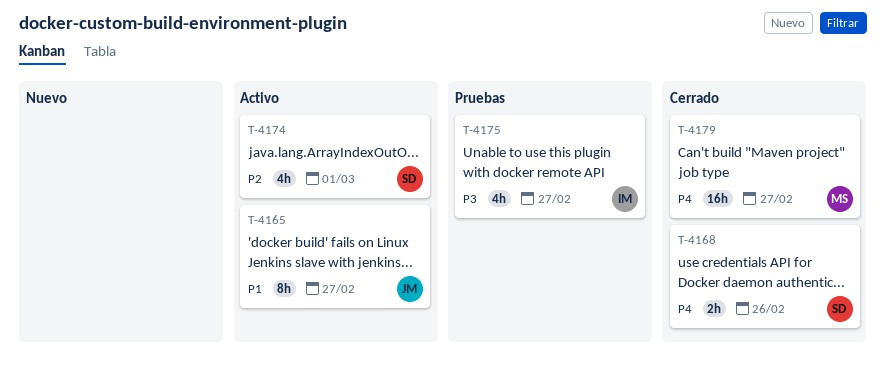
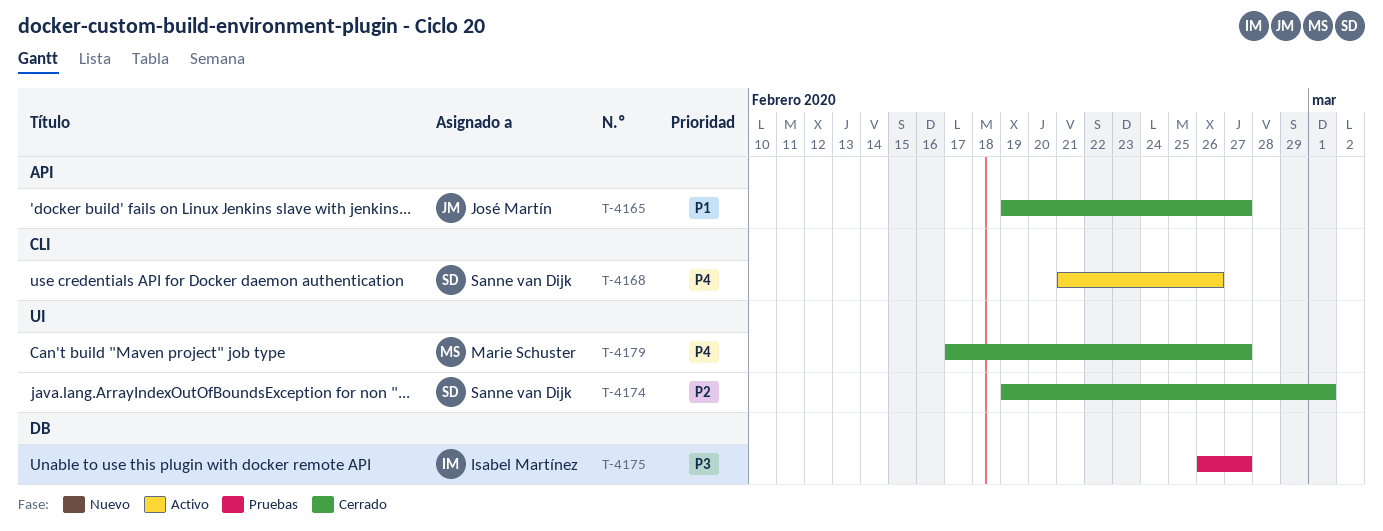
T-4165, status: Activo -> Cerrado
T-4168, status: Cerrado -> Activo
T-4174, status: Activo -> Cerrado

